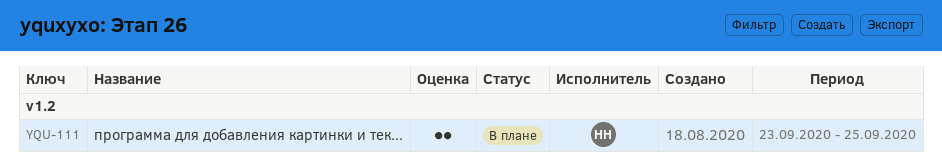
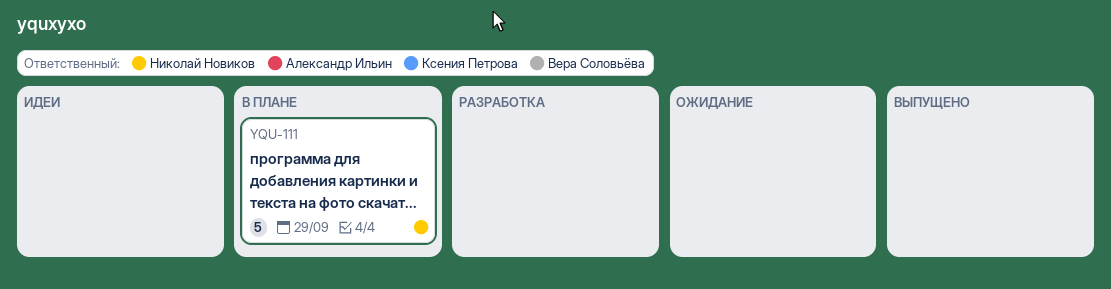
YQU-111, estimate: 2 -> 5
YQU-111, due: Sep 25 -> Sep 29

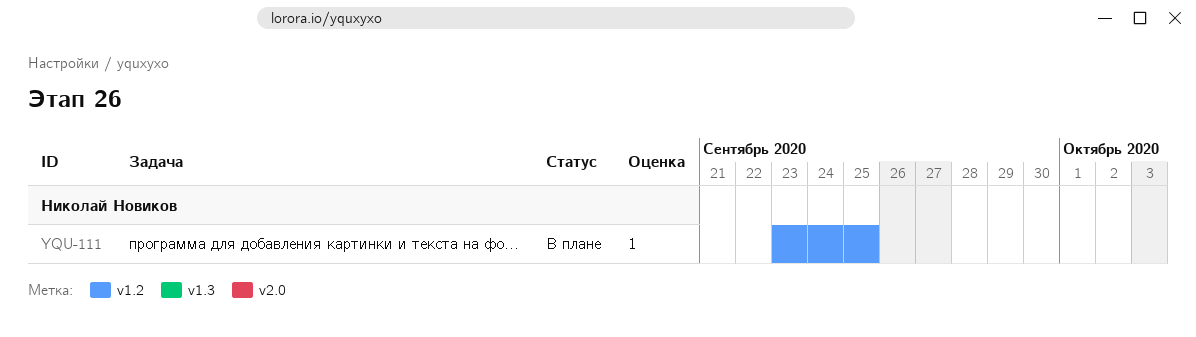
YQU-111, estimate: 5 -> 1
YQU-111, due: Sep 29 -> Sep 25

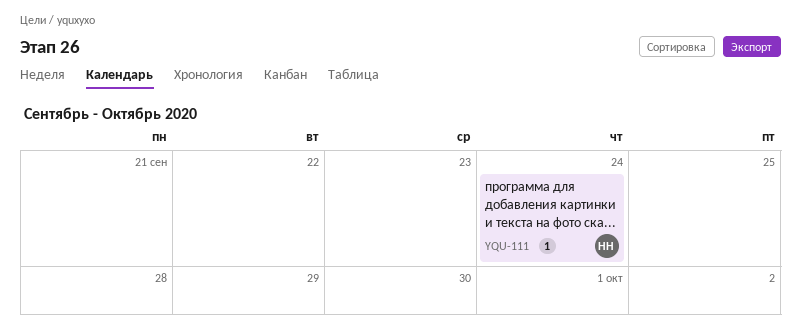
YQU-111, due: Sep 25 -> Sep 24

